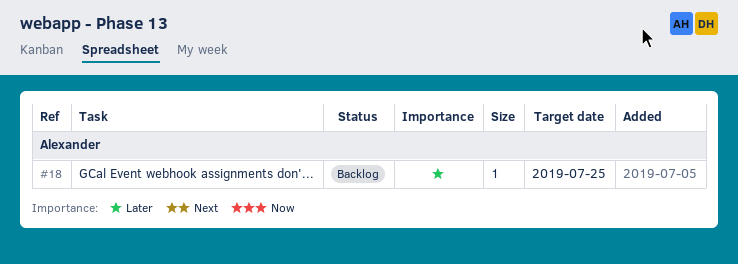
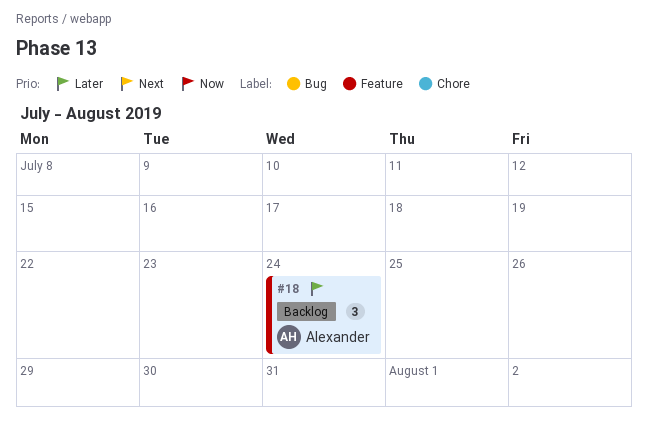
#18, estimate: 1 -> 3
#18, due: Jul 25 -> Jul 24

